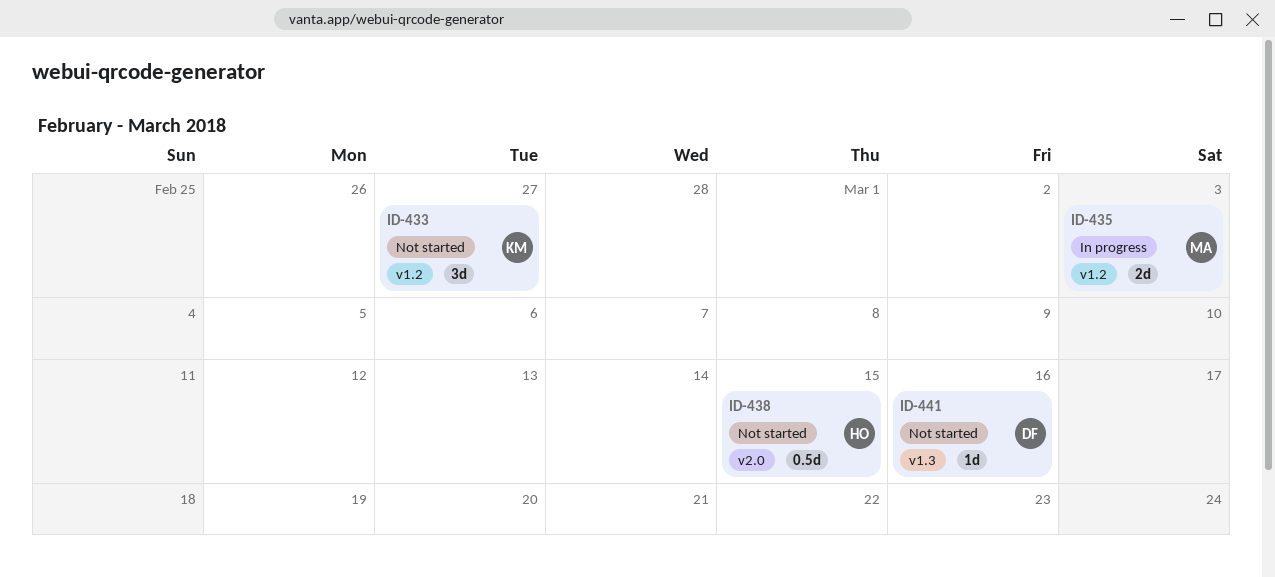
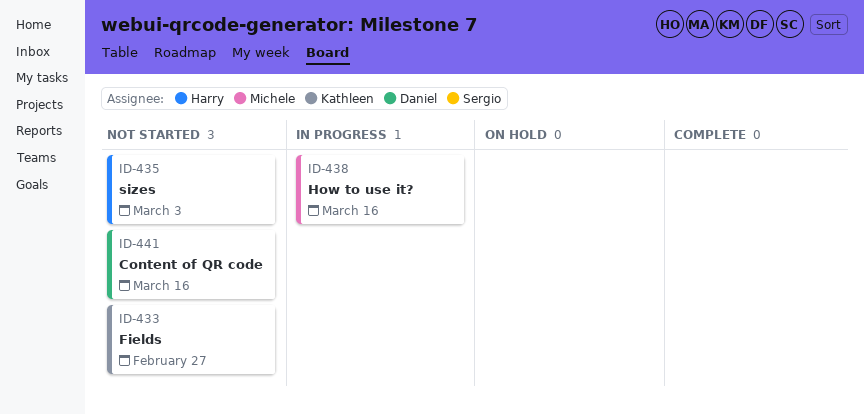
ID-435, status: In progress -> Not started
ID-435, owner: Michele -> Harry
ID-438, status: Not started -> In progress
ID-438, owner: Harry -> Michele
ID-438, due: Mar 15 -> Mar 16

